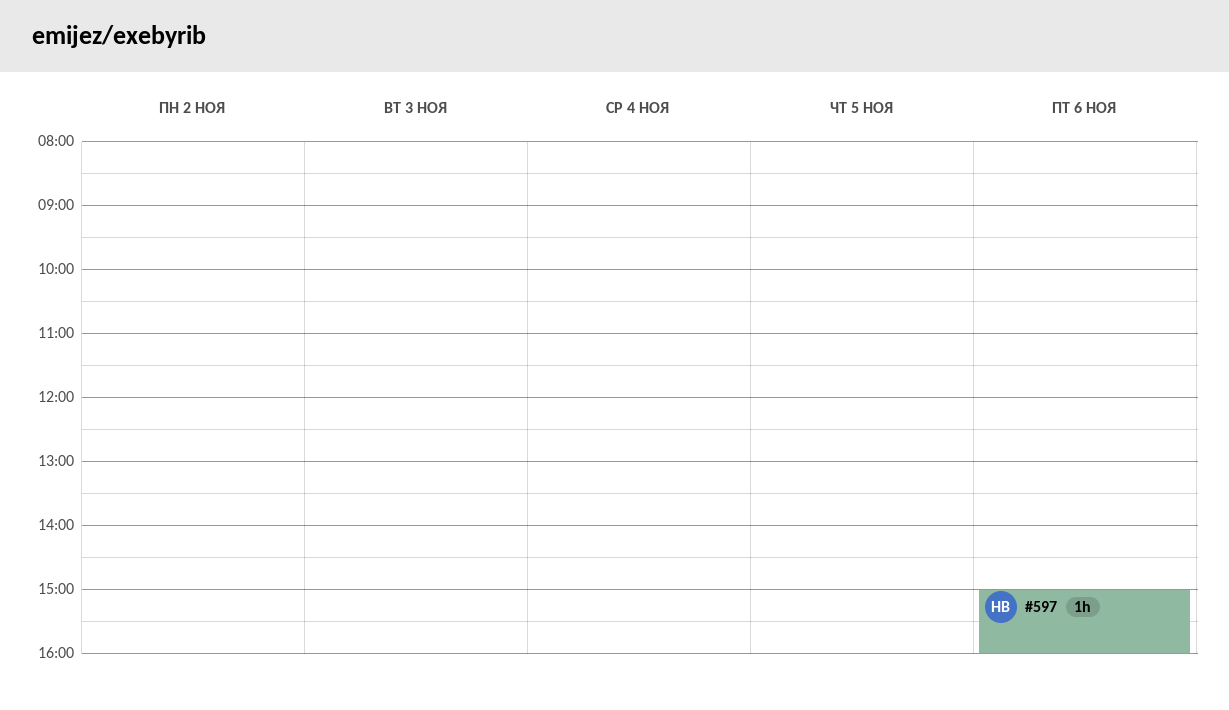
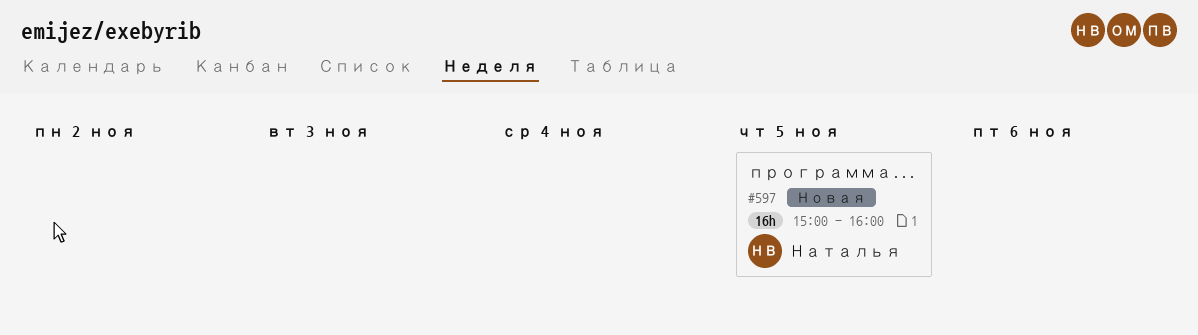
#597, estimate: 1h -> 16h
#597, day: Nov 6 -> Nov 5

